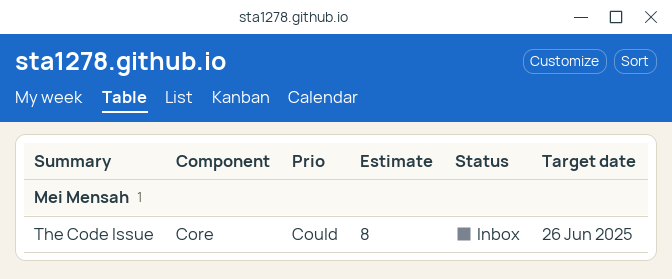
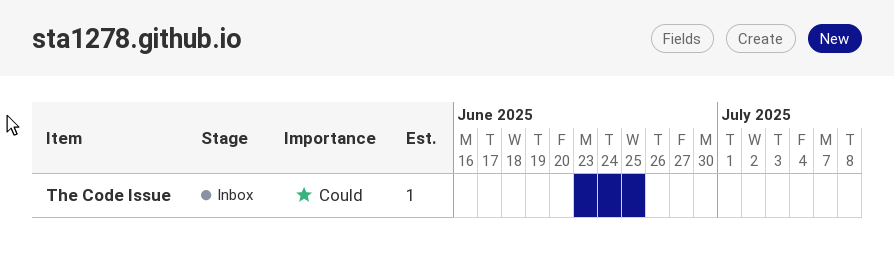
The Code Issue, estimate: 8 -> 1
The Code Issue, due: Jun 26 -> Jun 25

